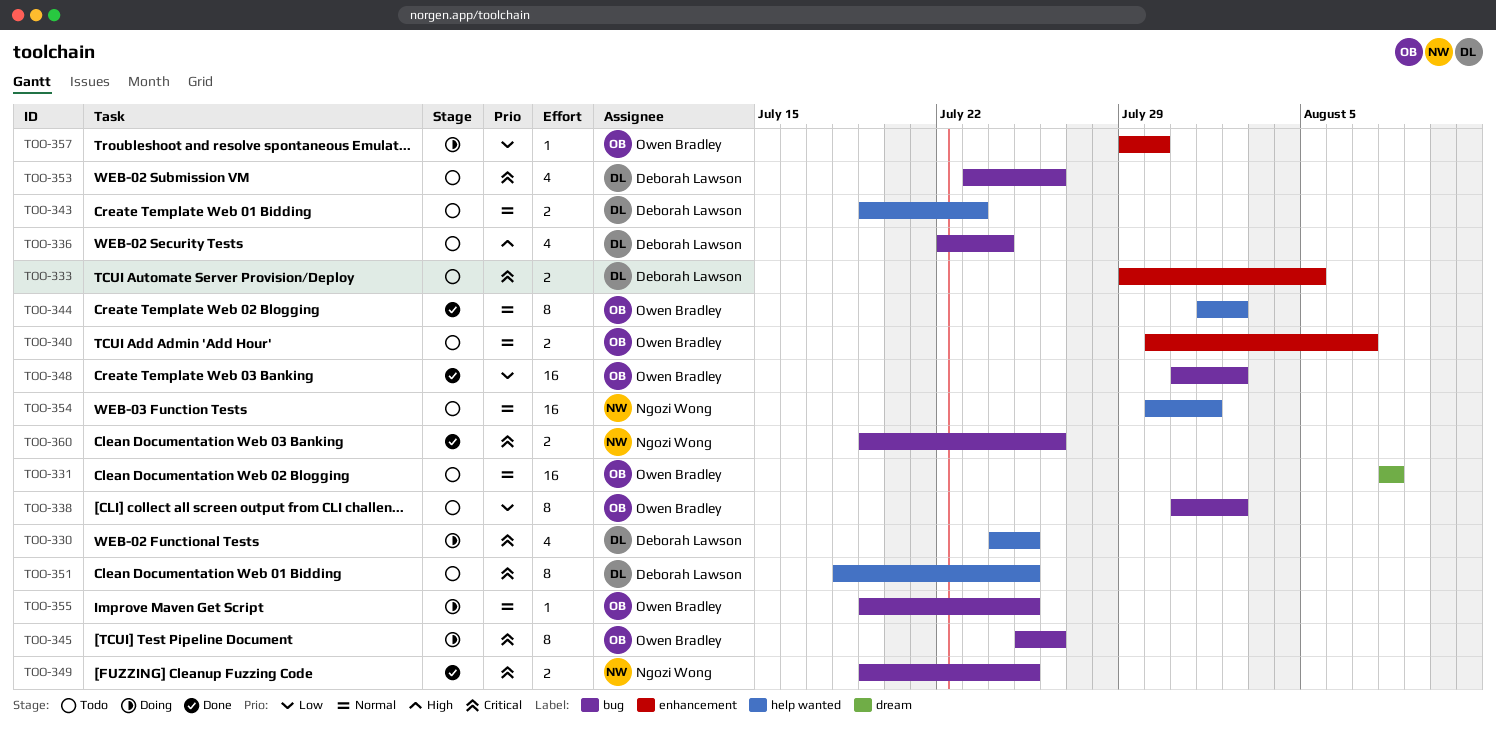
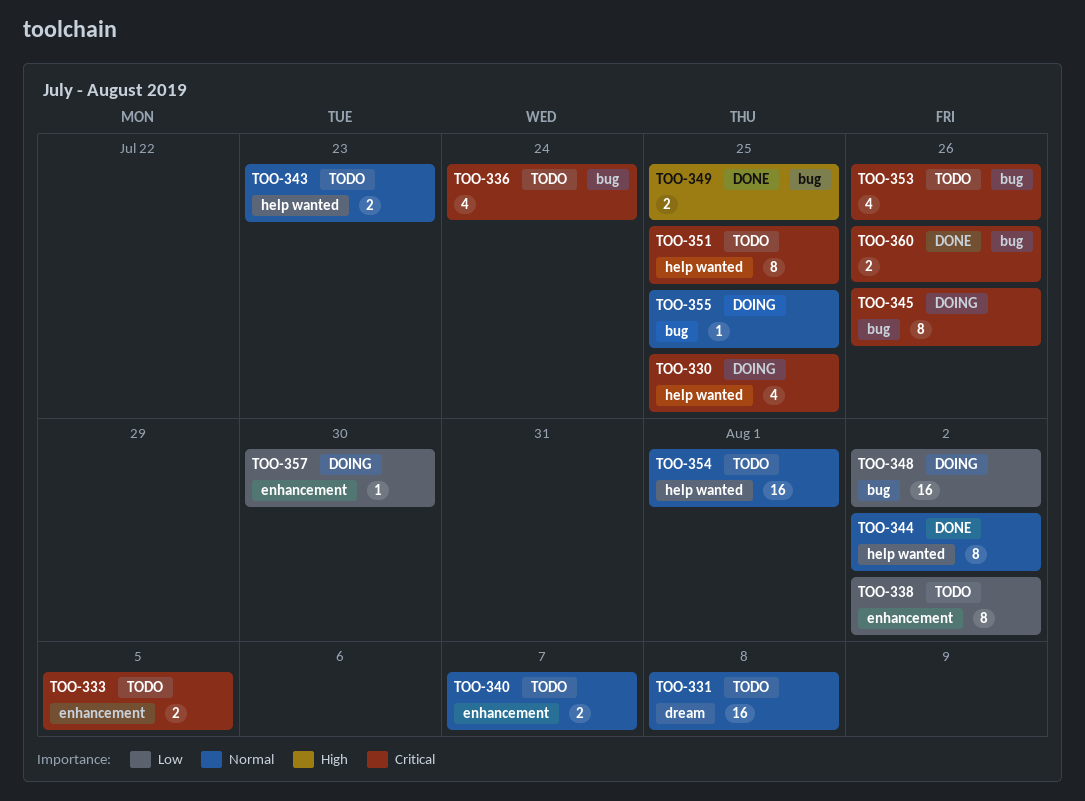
TOO-336, priority: High -> Critical
TOO-338, label: bug -> enhancement
TOO-348, status: Done -> Doing
TOO-349, priority: Critical -> High

